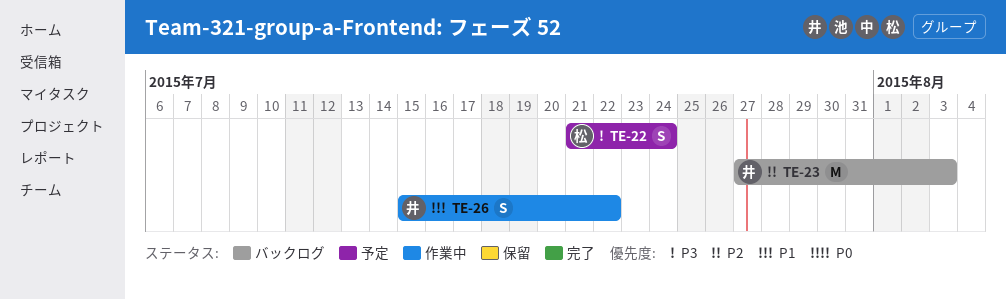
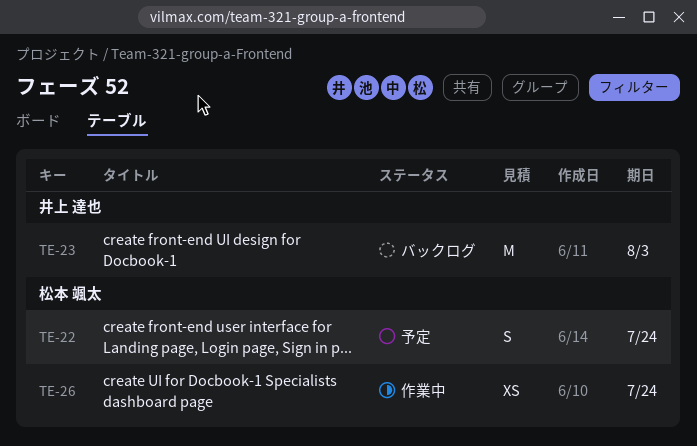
TE-26, owner: 井上 達也 -> 松本 颯太
TE-26, estimate: S -> XS
TE-26, due: Jul 22 -> Jul 24

